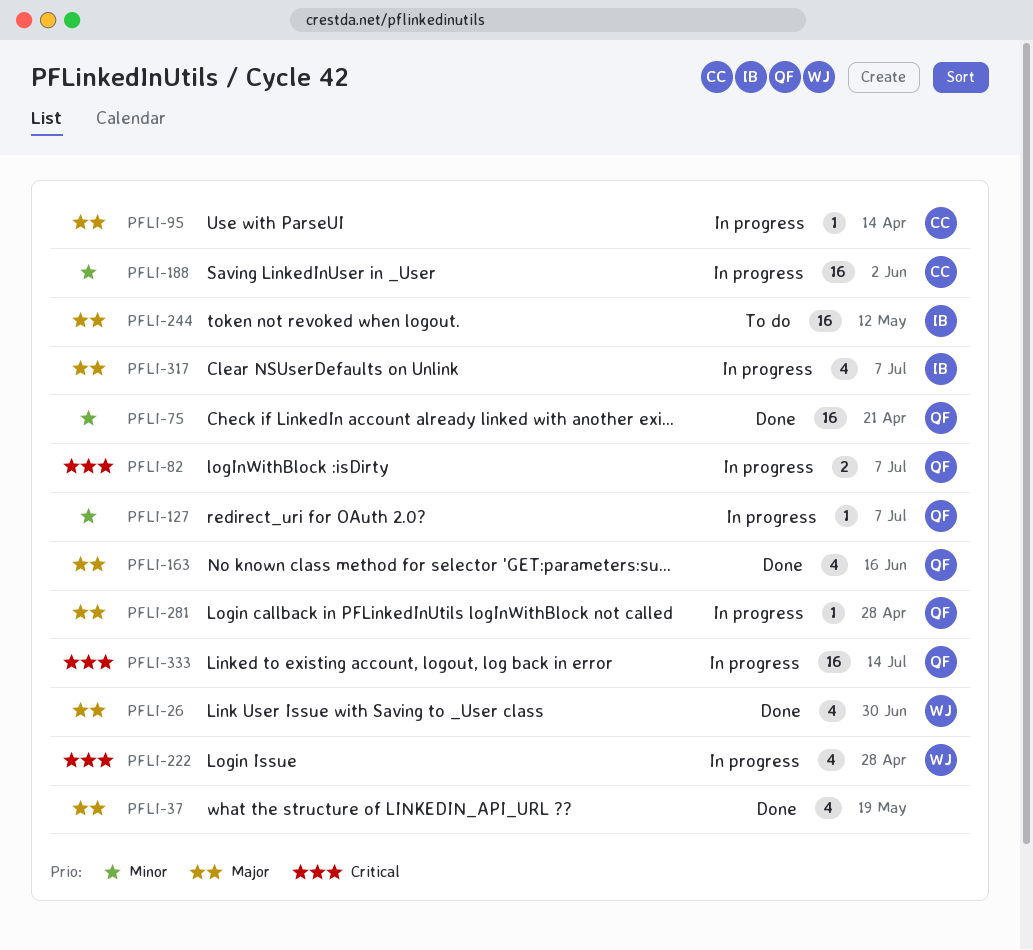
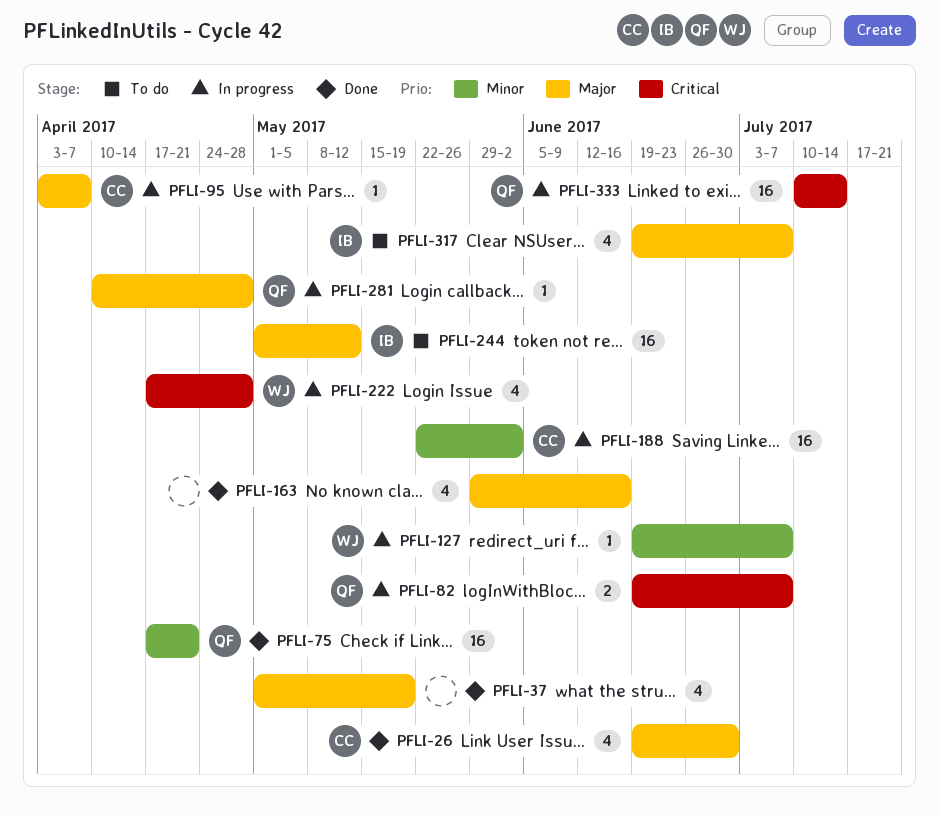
PFLI-26, owner: WJ -> CC
PFLI-95, due: Apr 14 -> Apr 7
PFLI-127, owner: QF -> WJ
PFLI-163, owner: QF -> none
PFLI-317, status: In progress -> To do

